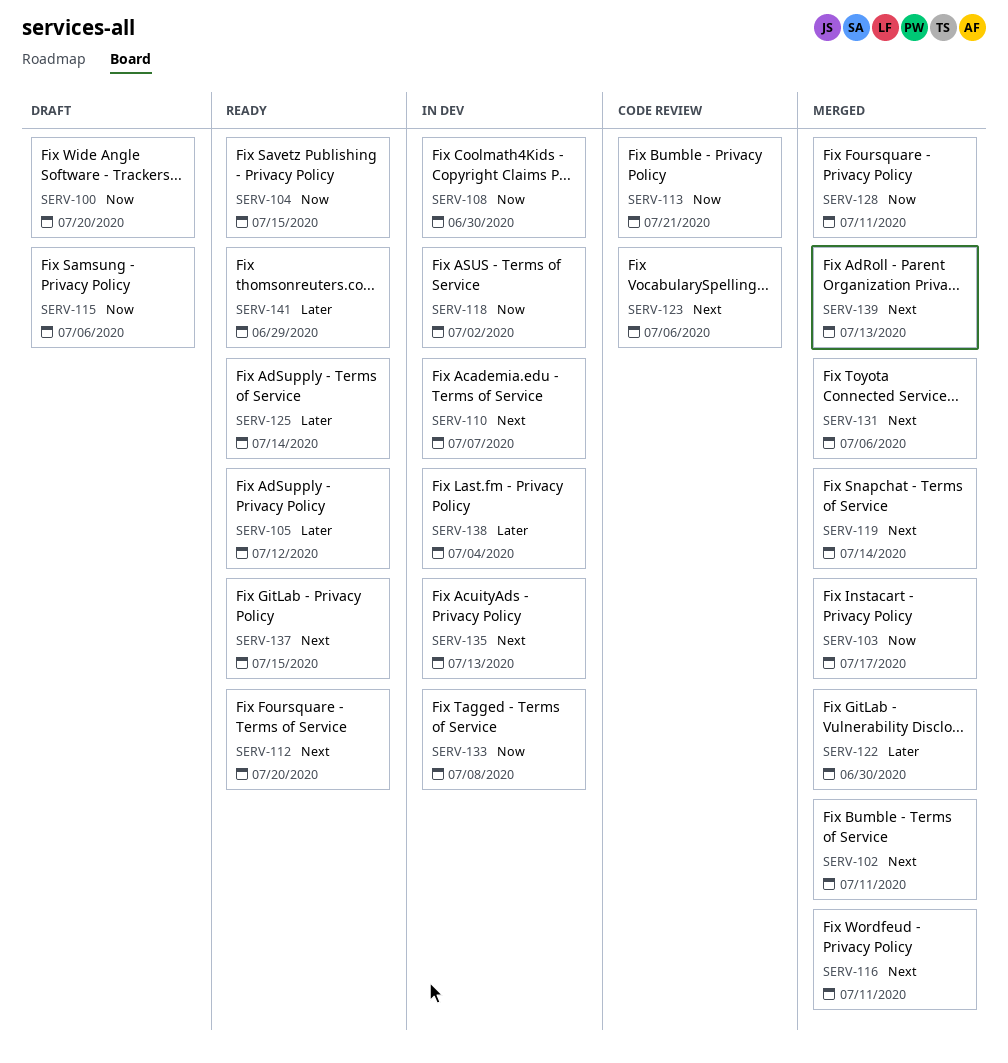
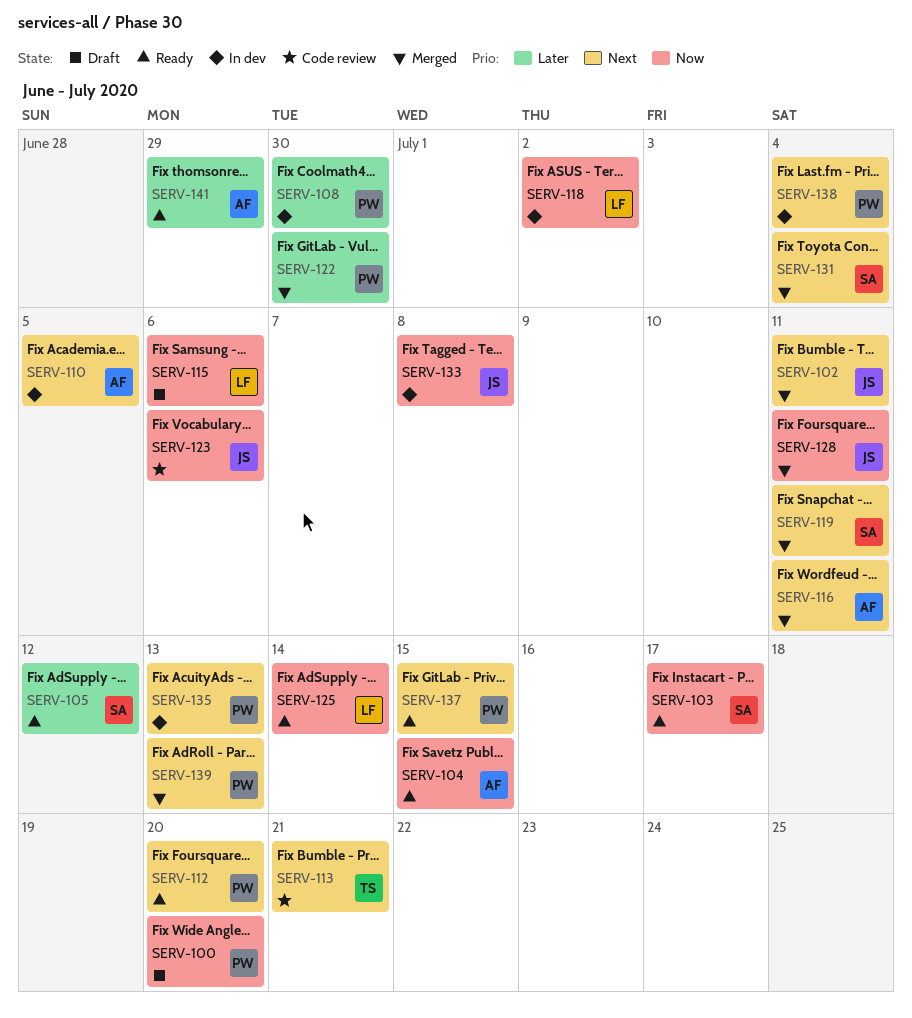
SERV-103, status: Merged -> Ready
SERV-108, priority: Now -> Later
SERV-110, due: Jul 7 -> Jul 5
SERV-113, priority: Now -> Next
SERV-119, due: Jul 14 -> Jul 11
SERV-123, priority: Next -> Now
SERV-125, priority: Later -> Now
SERV-131, due: Jul 6 -> Jul 4
SERV-138, priority: Later -> Next

